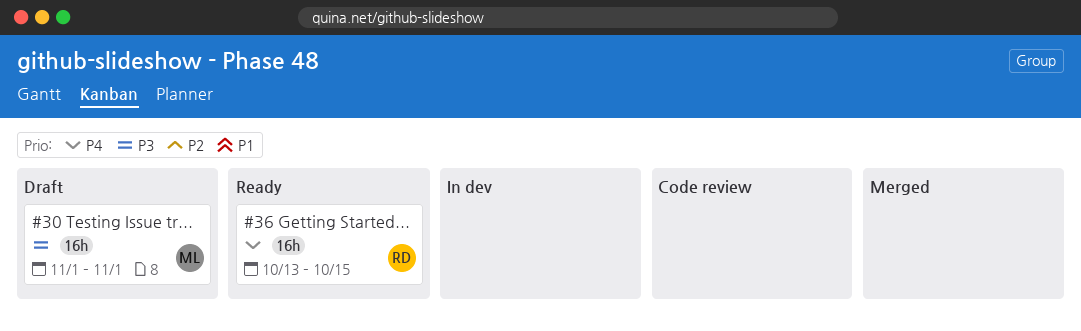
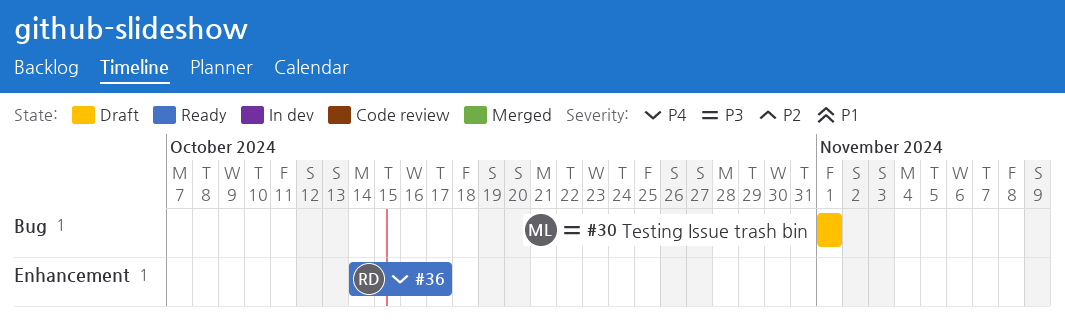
#36, start: Oct 13 -> Oct 14
#36, due: Oct 15 -> Oct 17

